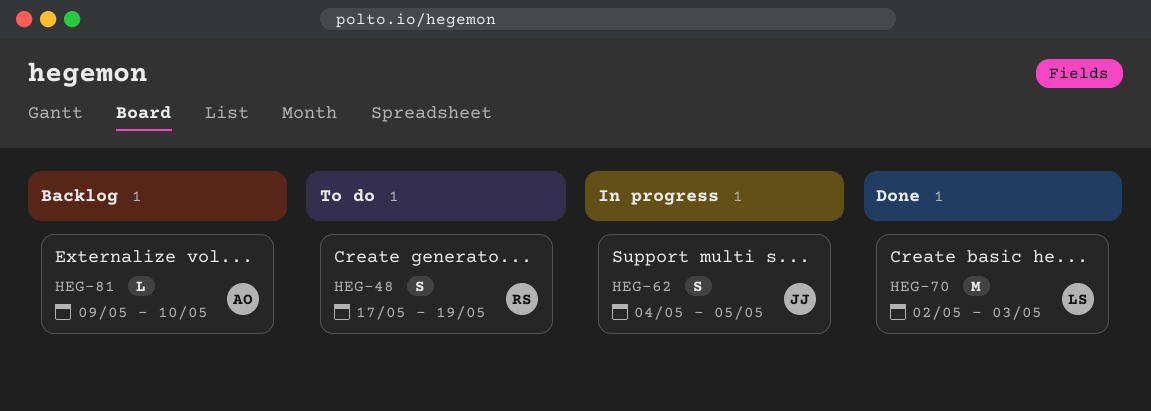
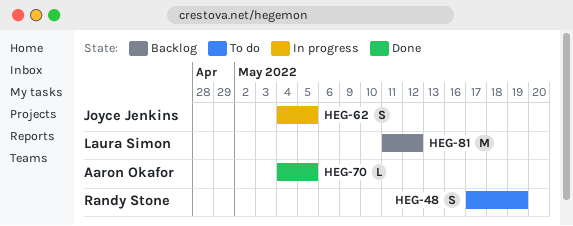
HEG-70, owner: Laura Simon -> Aaron Okafor
HEG-70, estimate: M -> L
HEG-70, start: May 2 -> May 4
HEG-70, due: May 3 -> May 5
HEG-81, owner: Aaron Okafor -> Laura Simon
HEG-81, estimate: L -> M
HEG-81, start: May 9 -> May 11
HEG-81, due: May 10 -> May 12

